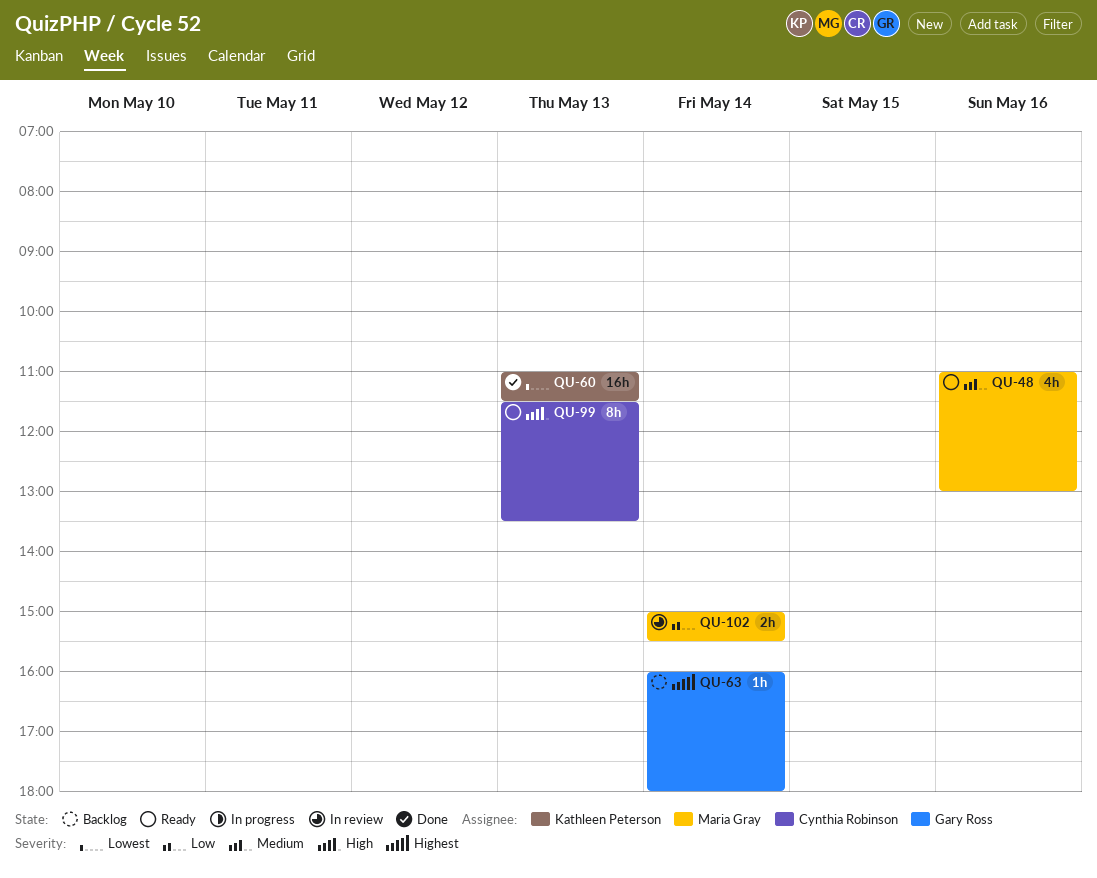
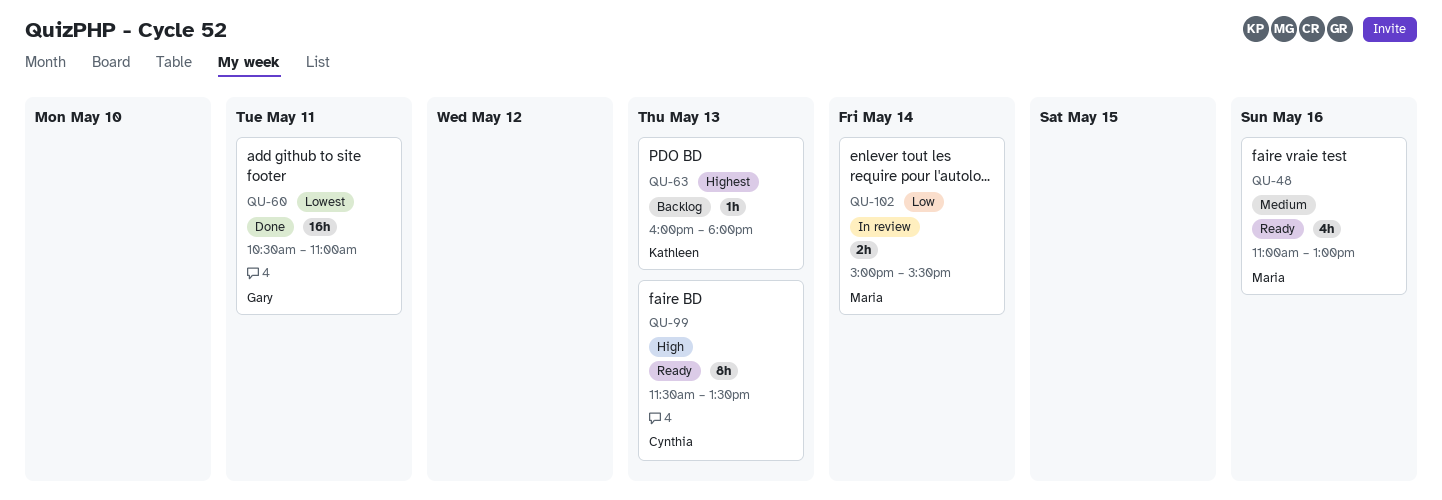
QU-60, owner: Kathleen Peterson -> Gary Ross
QU-60, day: May 13 -> May 11
QU-60, begins: 11:00 -> 10:30
QU-60, ends: 11:30 -> 11:00
QU-63, owner: Gary Ross -> Kathleen Peterson
QU-63, day: May 14 -> May 13

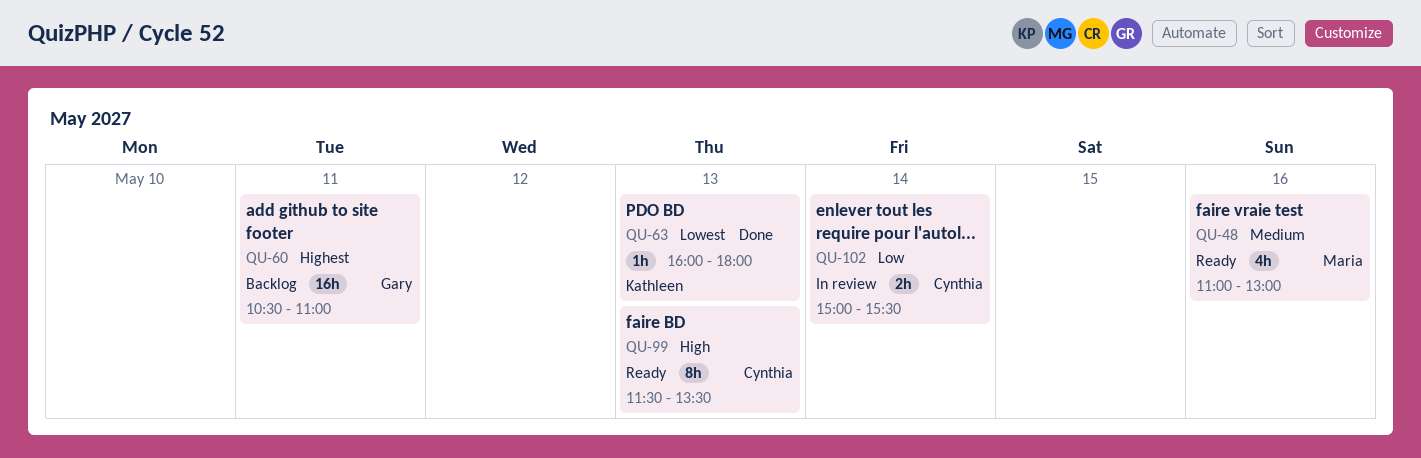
QU-60, status: Done -> Backlog
QU-60, priority: Lowest -> Highest
QU-63, status: Backlog -> Done
QU-63, priority: Highest -> Lowest
QU-102, owner: Maria -> Cynthia

